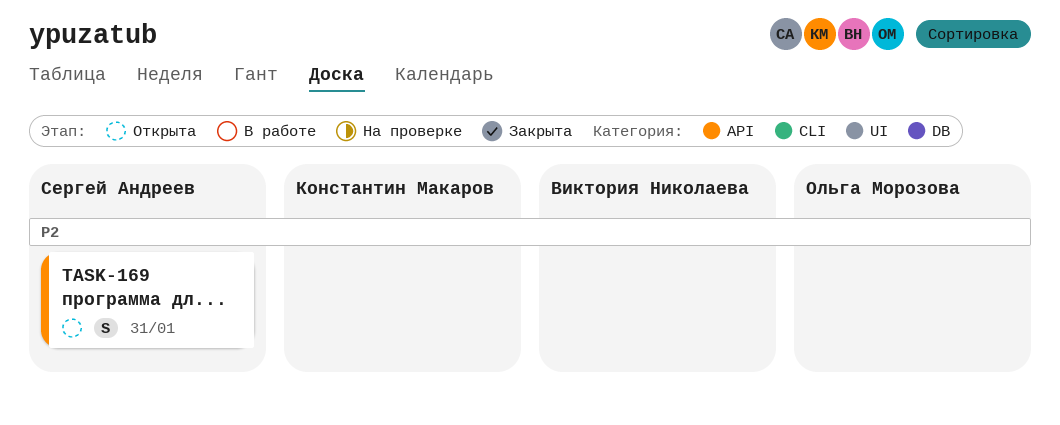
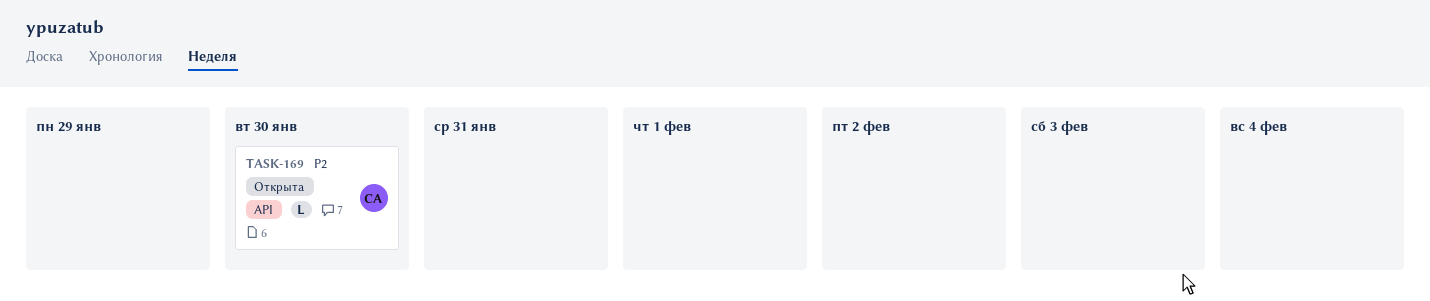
TASK-169, estimate: S -> L
TASK-169, due: Jan 31 -> Jan 30

